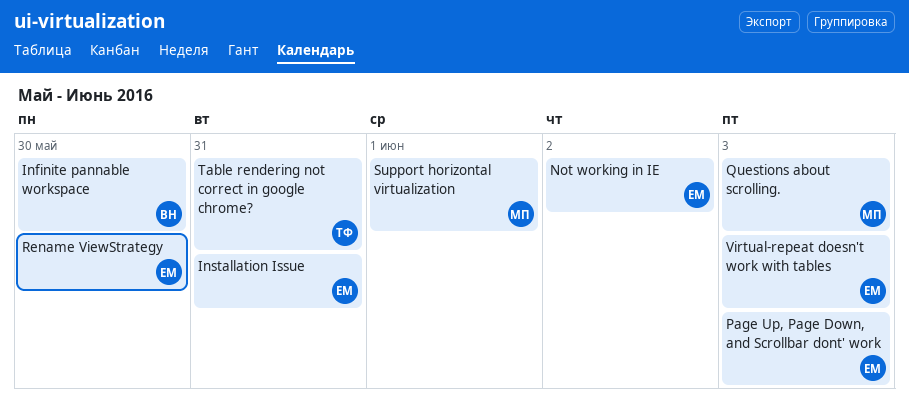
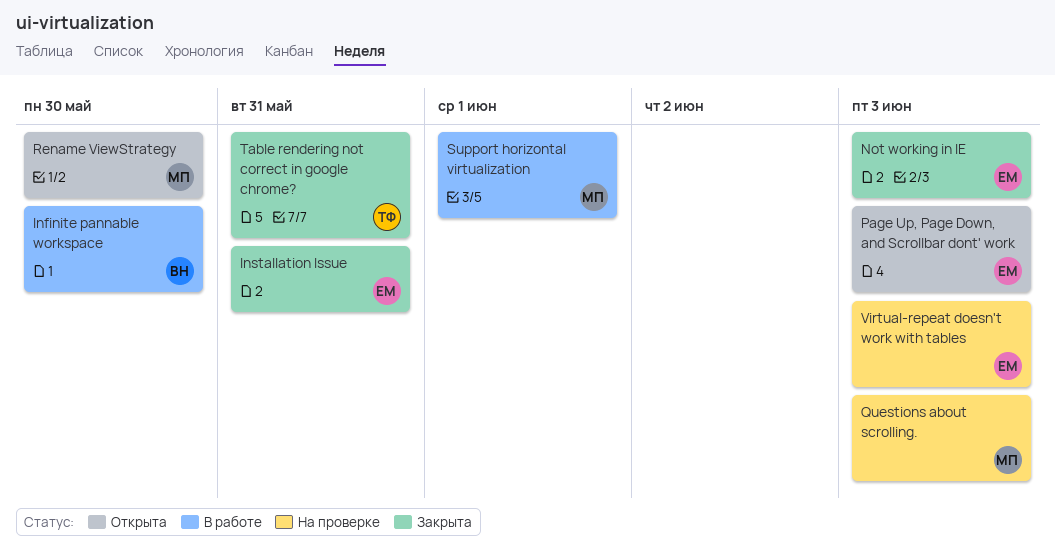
Not working in IE, due: Jun 2 -> Jun 3
Rename ViewStrategy, owner: ЕМ -> МП

